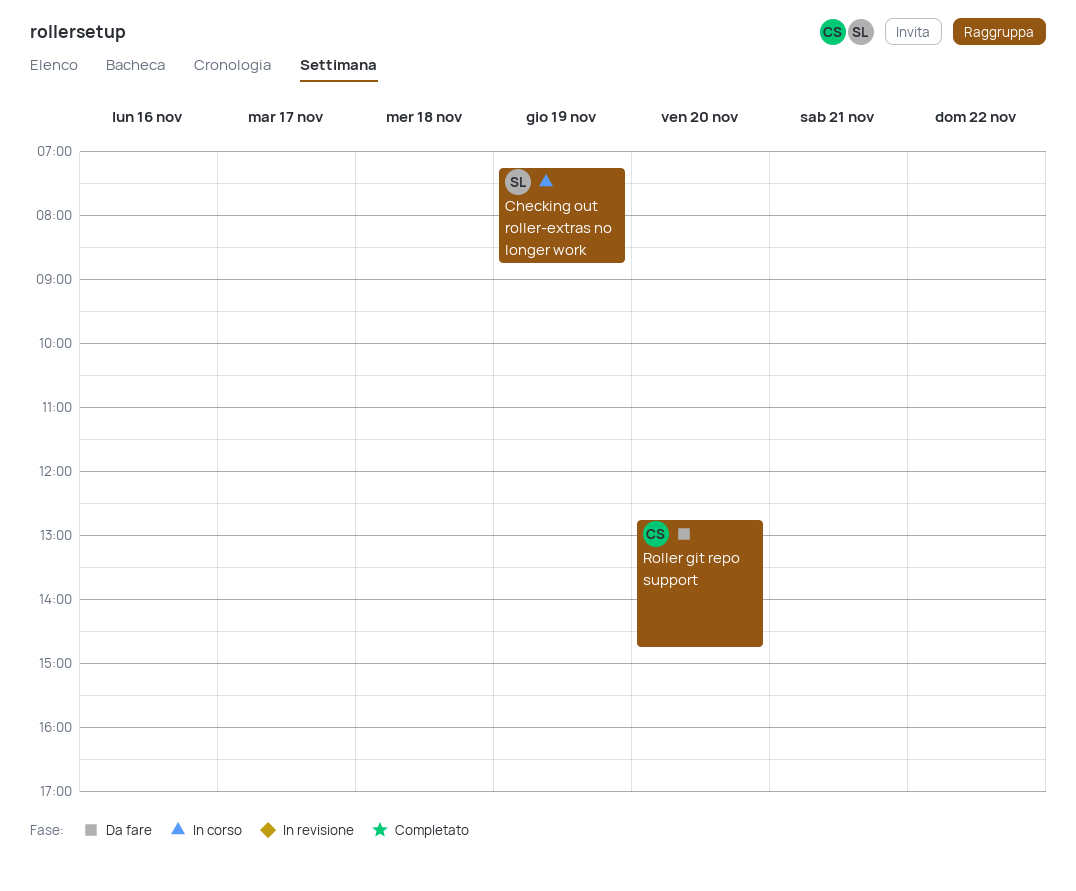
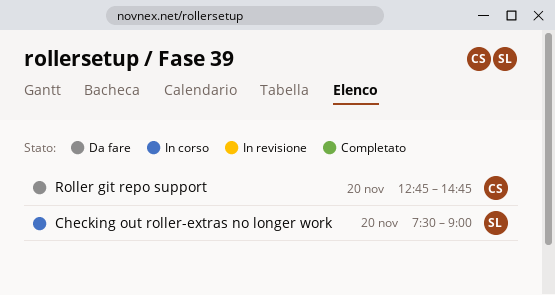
Checking out roller-extras no longer work, day: Nov 19 -> Nov 20
Checking out roller-extras no longer work, begins: 07:15 -> 07:30
Checking out roller-extras no longer work, ends: 08:45 -> 09:00

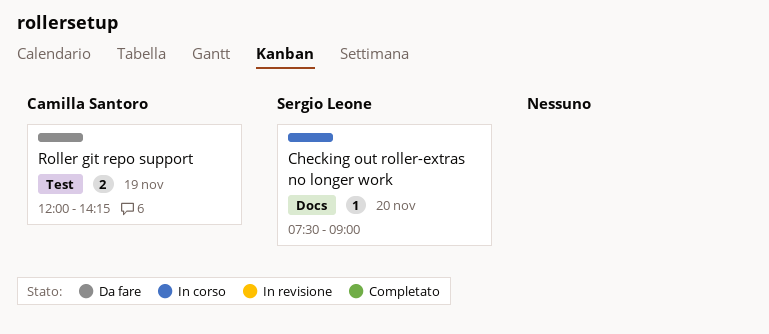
Roller git repo support, day: Nov 20 -> Nov 19
Roller git repo support, begins: 12:45 -> 12:00
Roller git repo support, ends: 14:45 -> 14:15

